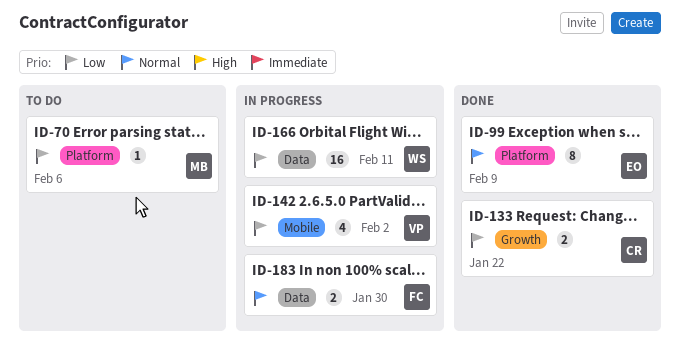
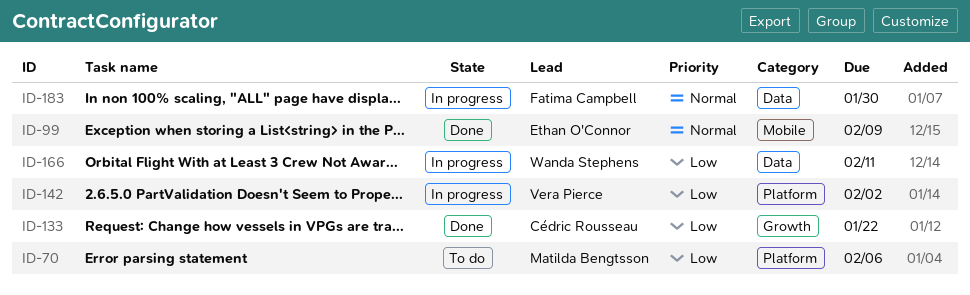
ID-99, label: Platform -> Mobile
ID-142, label: Mobile -> Platform

